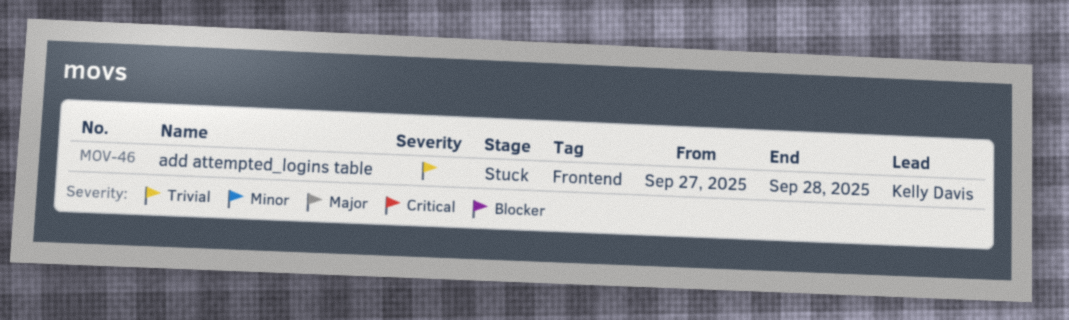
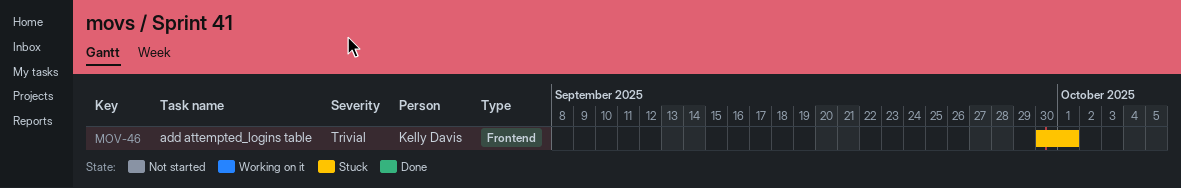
MOV-46, start: Sep 27 -> Sep 30
MOV-46, due: Sep 28 -> Oct 1

